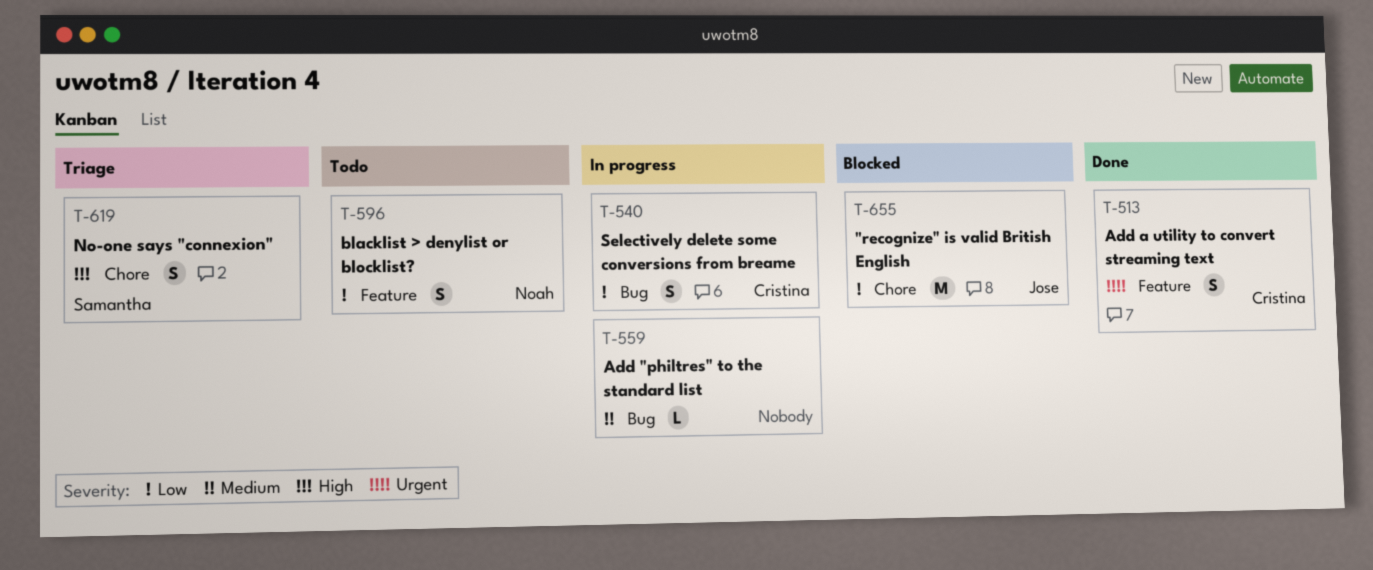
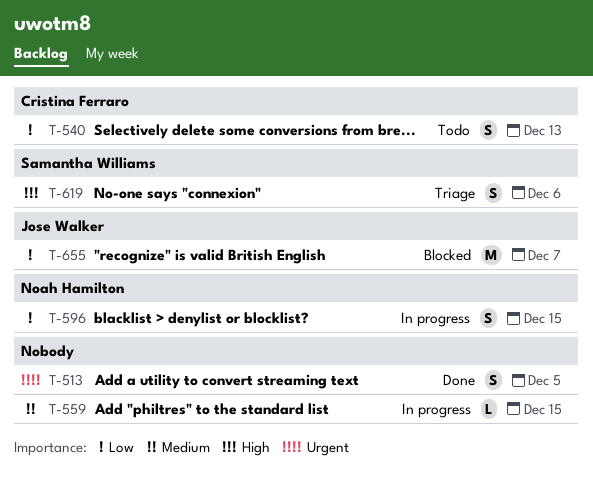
T-513, owner: Cristina Ferraro -> none
T-540, status: In progress -> Todo
T-596, status: Todo -> In progress

